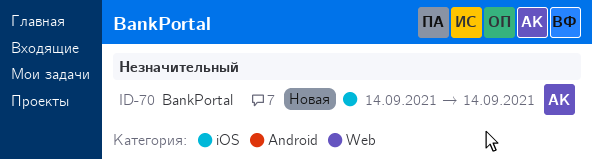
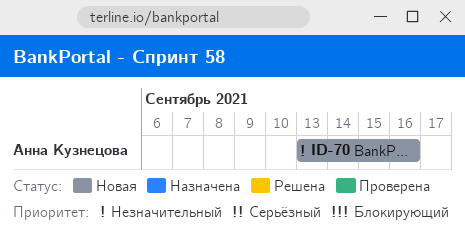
ID-70, start: Sep 14 -> Sep 13
ID-70, due: Sep 14 -> Sep 16

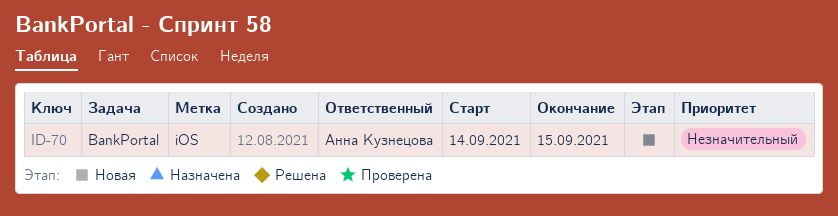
ID-70, start: Sep 13 -> Sep 14
ID-70, due: Sep 16 -> Sep 15

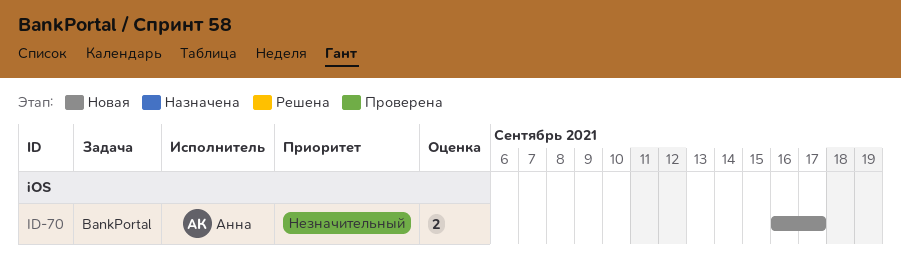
ID-70, start: Sep 14 -> Sep 16
ID-70, due: Sep 15 -> Sep 17

